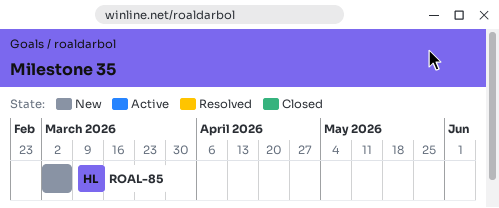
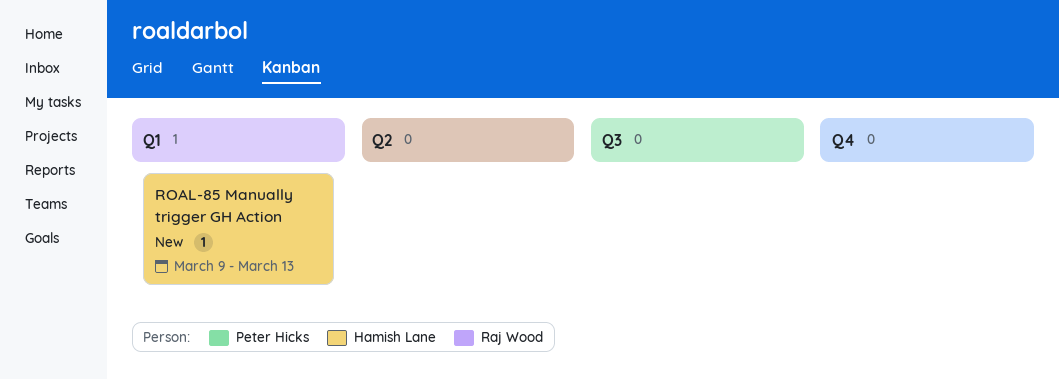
ROAL-85, start: Mar 2 -> Mar 9
ROAL-85, due: Mar 6 -> Mar 13

